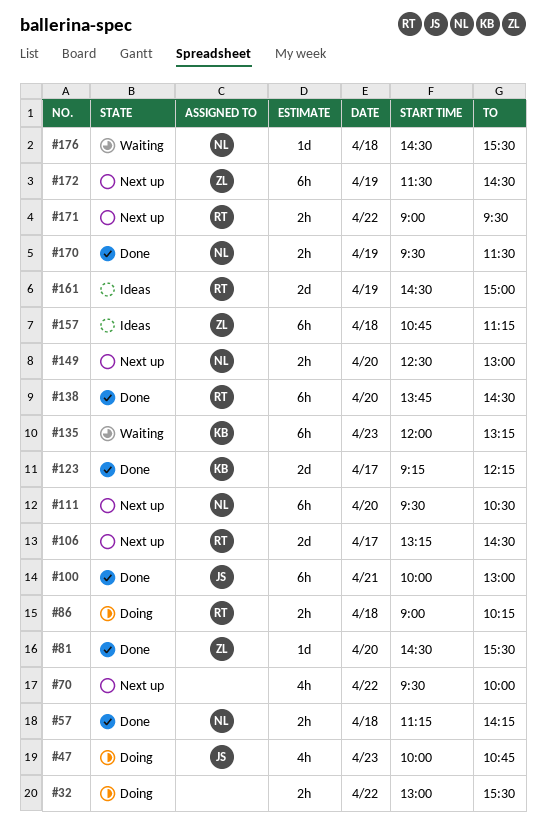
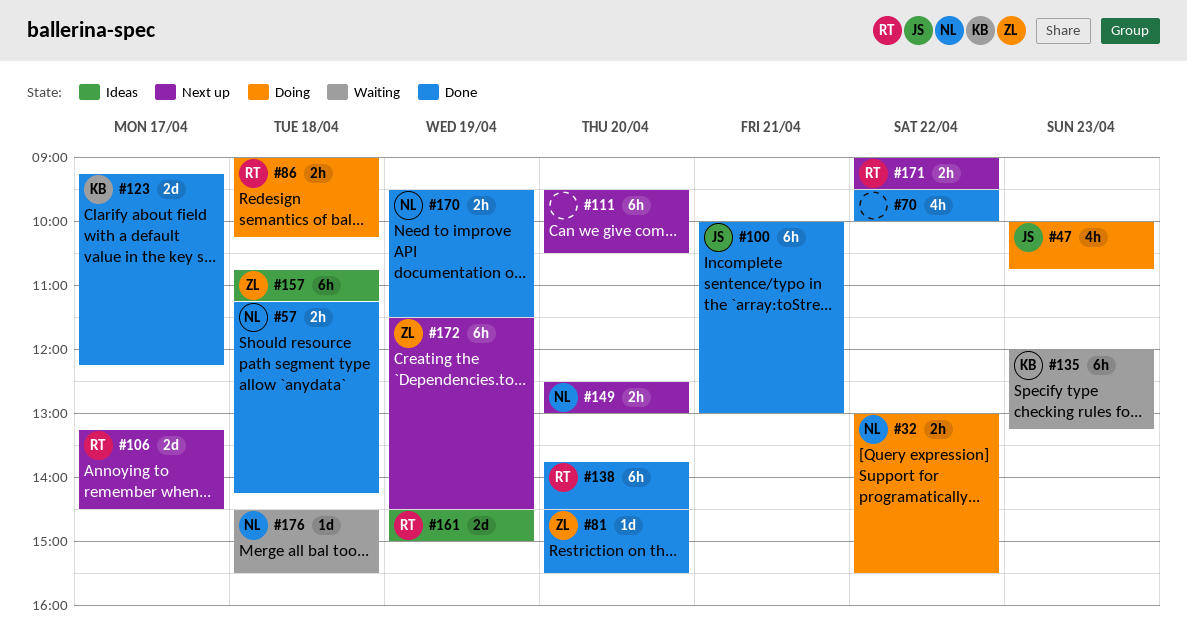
#32, owner: none -> NL
#70, status: Next up -> Done
#111, owner: NL -> none

